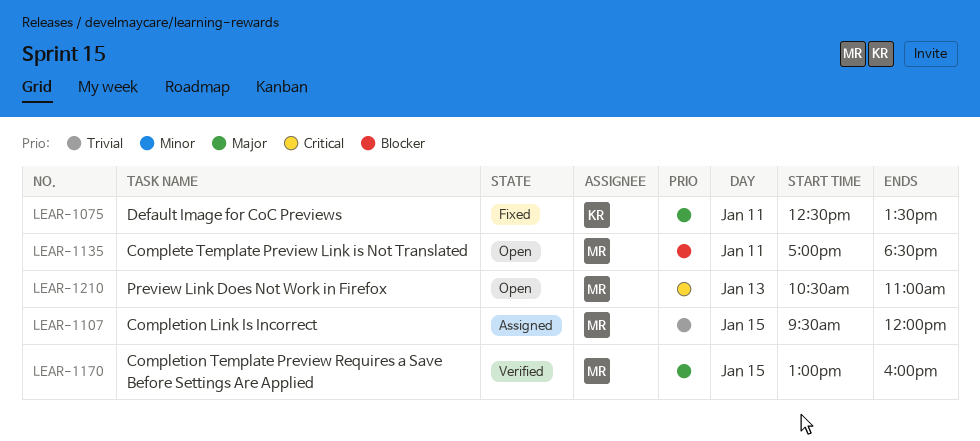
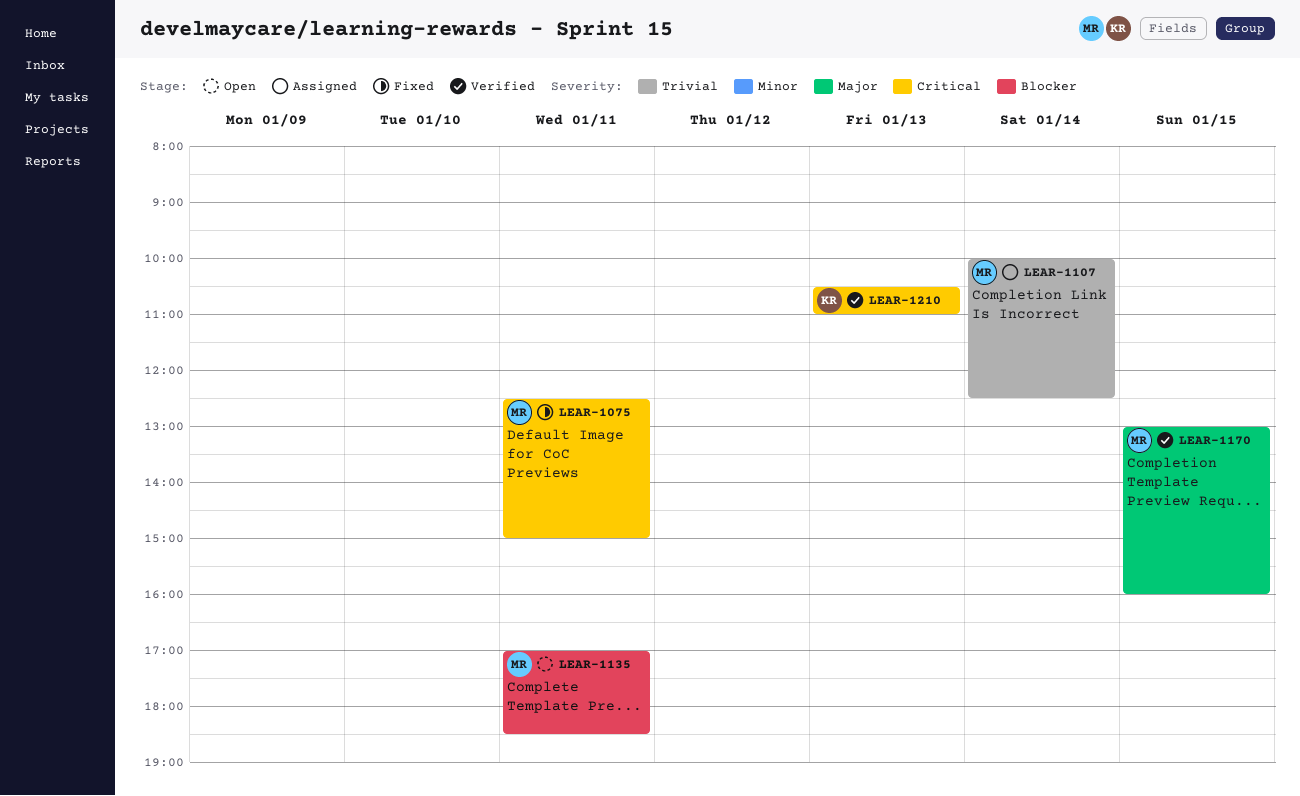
LEAR-1075, owner: KR -> MR
LEAR-1075, priority: Major -> Critical
LEAR-1075, ends: 13:30 -> 15:00
LEAR-1107, day: Jan 15 -> Jan 14
LEAR-1107, begins: 09:30 -> 10:00
LEAR-1107, ends: 12:00 -> 12:30
LEAR-1210, status: Open -> Verified
LEAR-1210, owner: MR -> KR

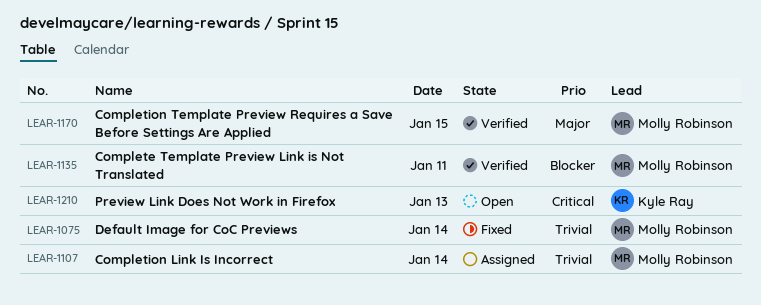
LEAR-1075, priority: Critical -> Trivial
LEAR-1075, day: Jan 11 -> Jan 14
LEAR-1135, status: Open -> Verified
LEAR-1210, status: Verified -> Open

